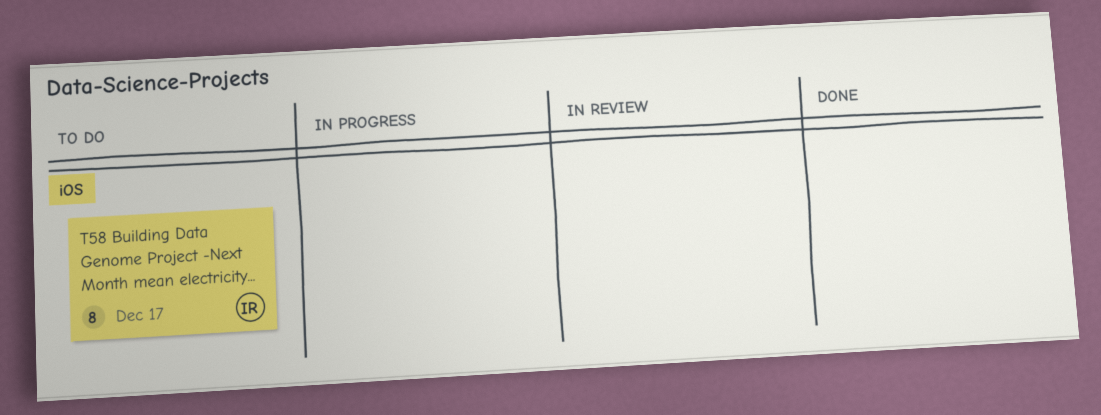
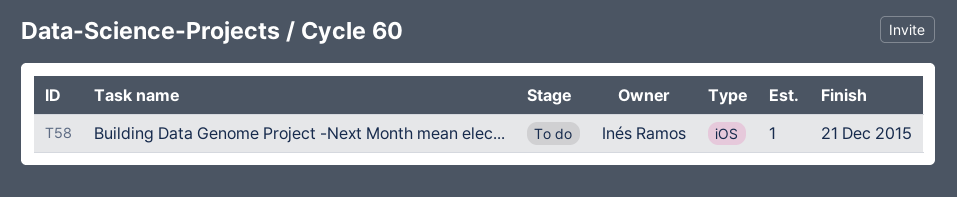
T58, estimate: 8 -> 1
T58, due: Dec 17 -> Dec 21

